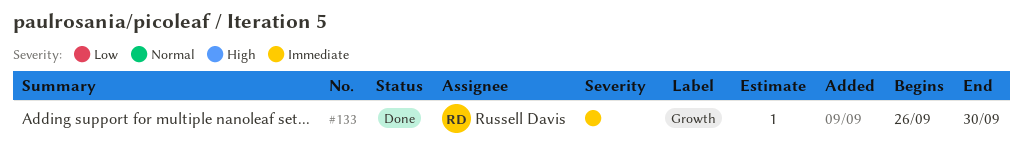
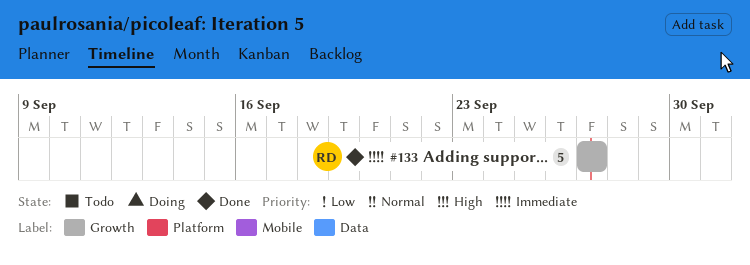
#133, estimate: 1 -> 5
#133, start: Sep 26 -> Sep 27
#133, due: Sep 30 -> Sep 27

